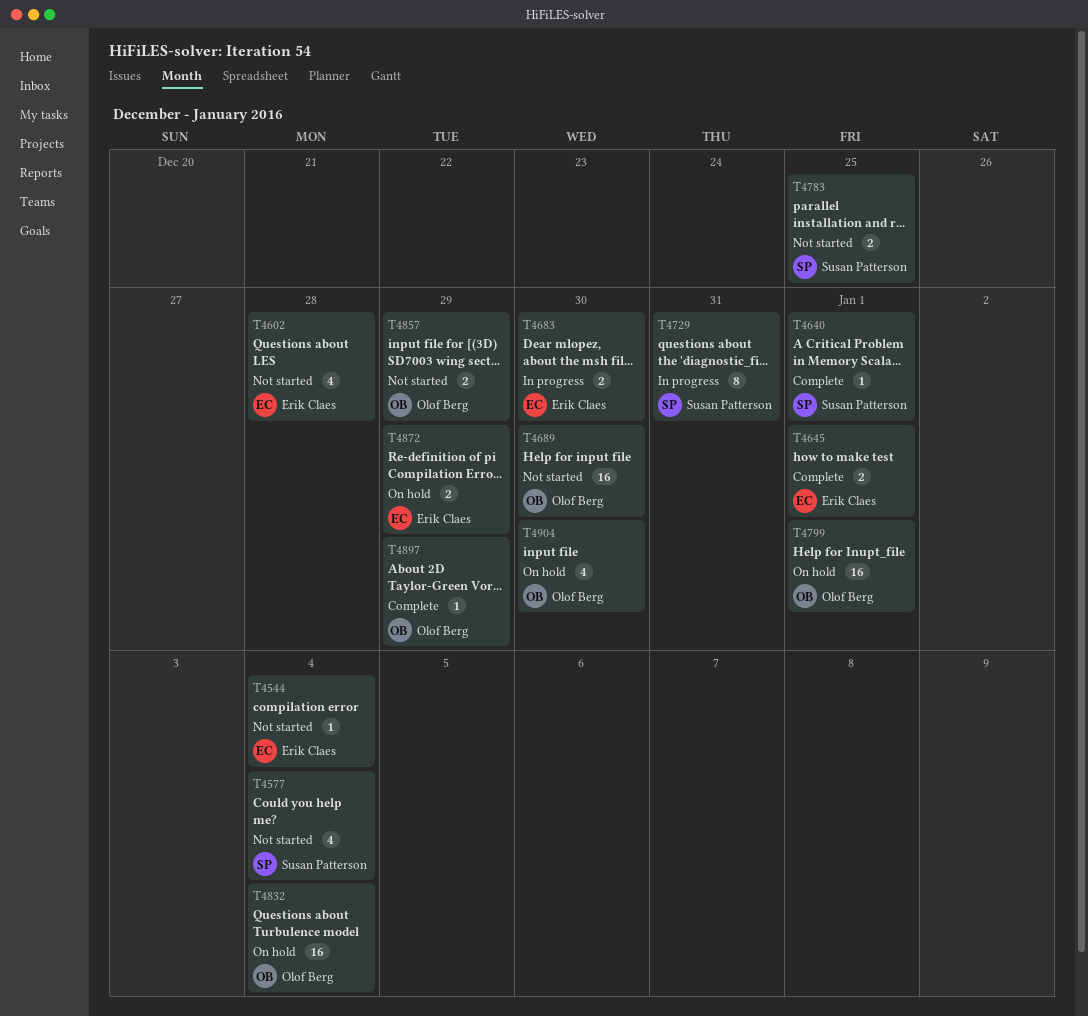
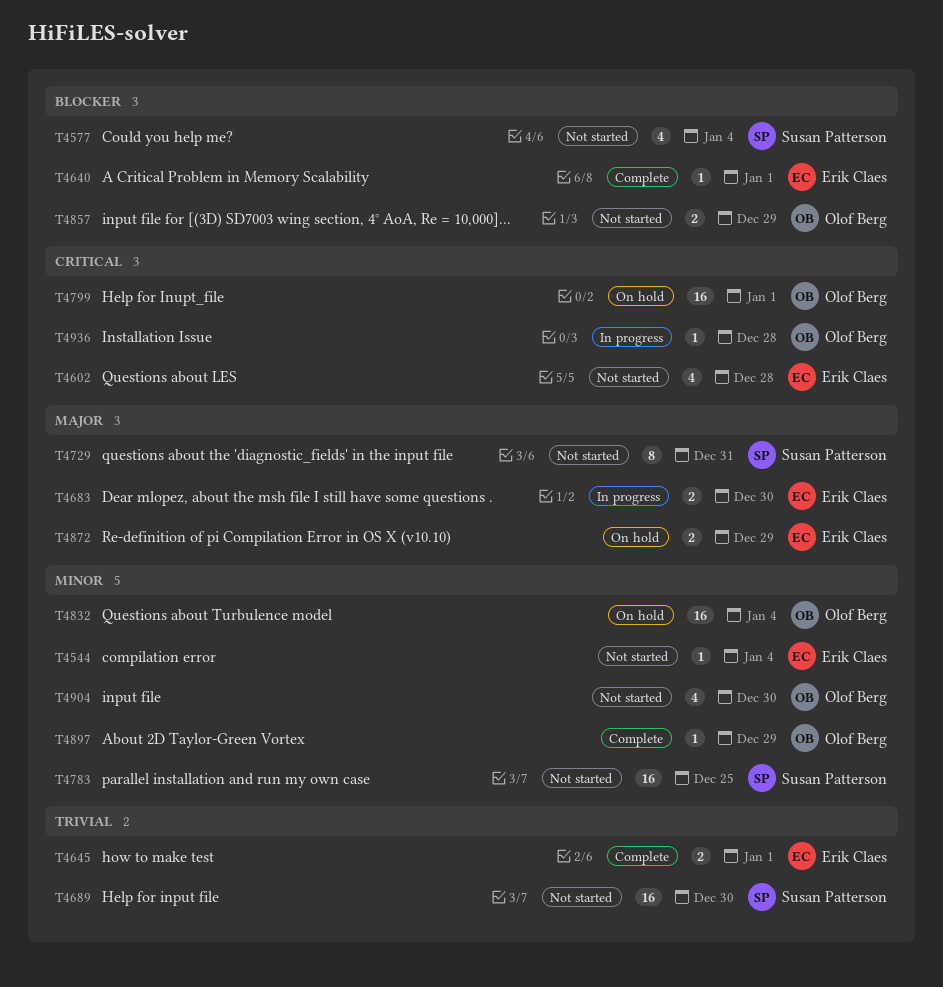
T4640, owner: Susan Patterson -> Erik Claes
T4689, owner: Olof Berg -> Susan Patterson
T4729, status: In progress -> Not started
T4783, estimate: 2 -> 16
T4904, status: On hold -> Not started
T4936: none -> present

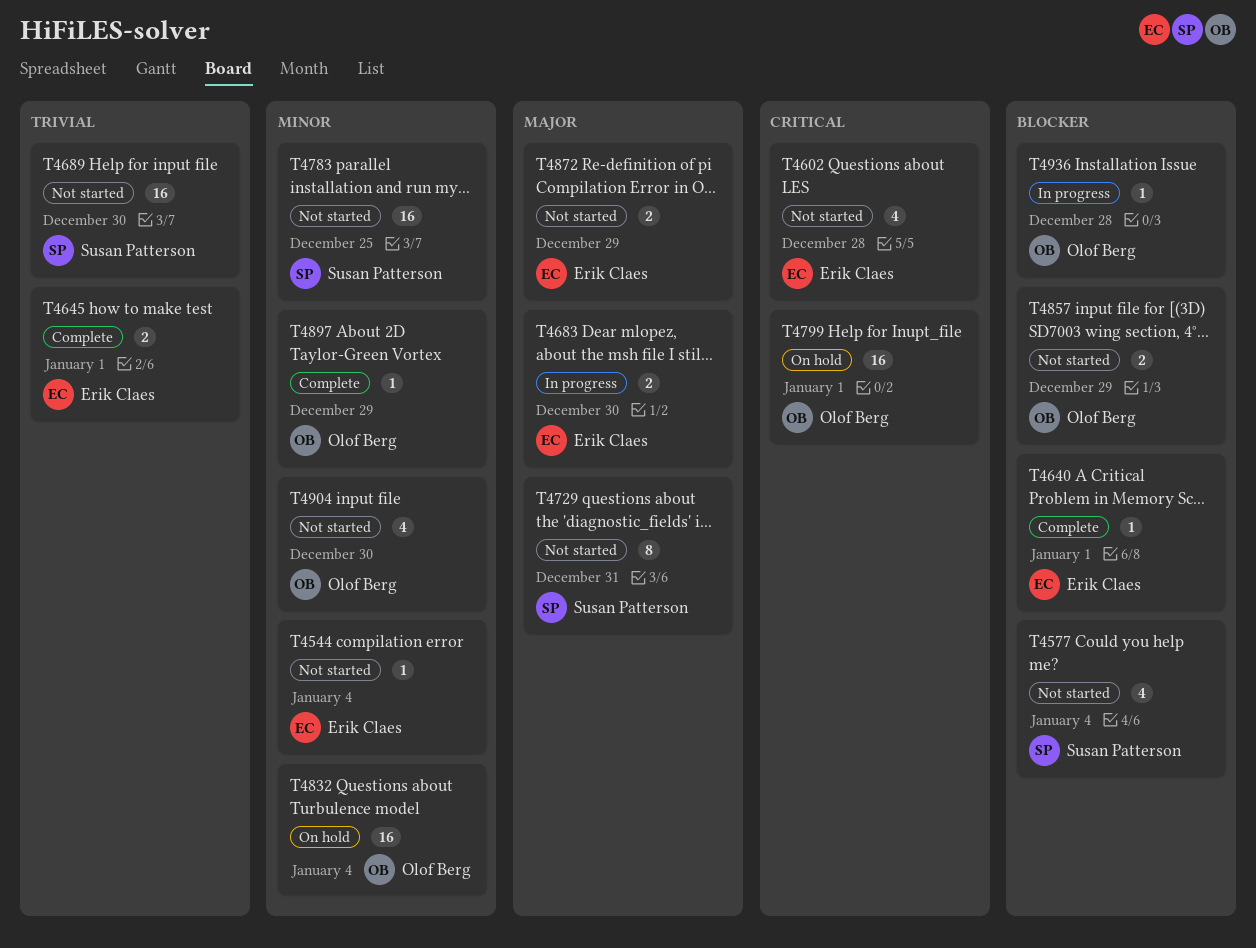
T4872, status: On hold -> Not started
T4936, priority: Critical -> Blocker

